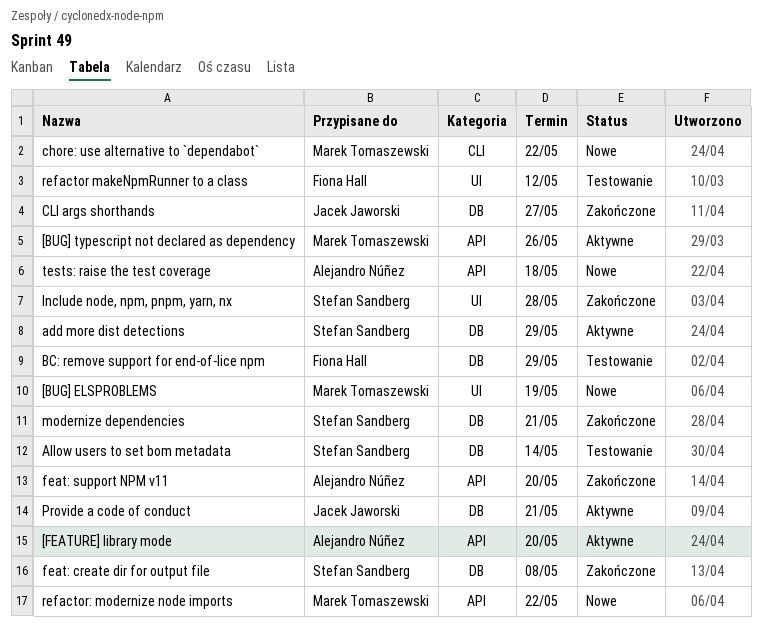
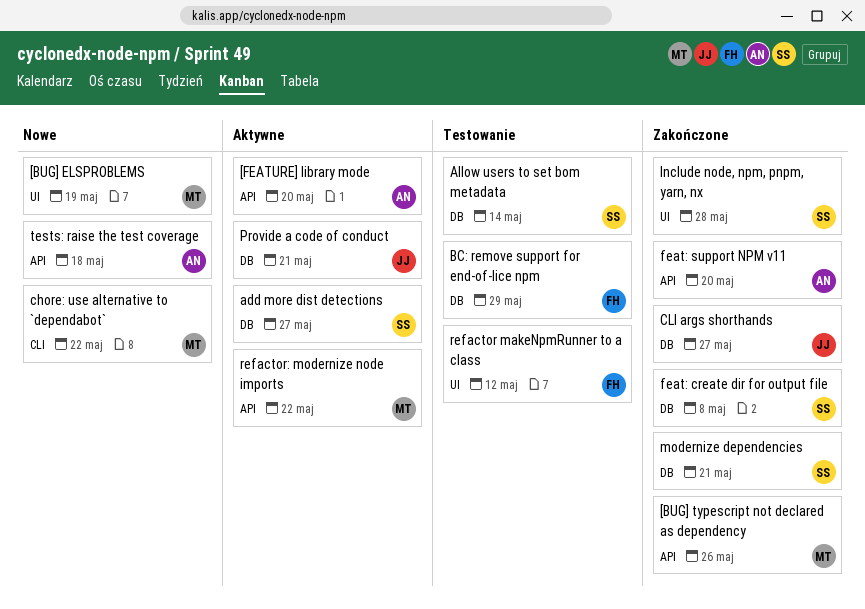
[BUG] typescript not declared as dependency, status: Aktywne -> Zakończone
add more dist detections, due: May 29 -> May 27
refactor: modernize node imports, status: Nowe -> Aktywne

